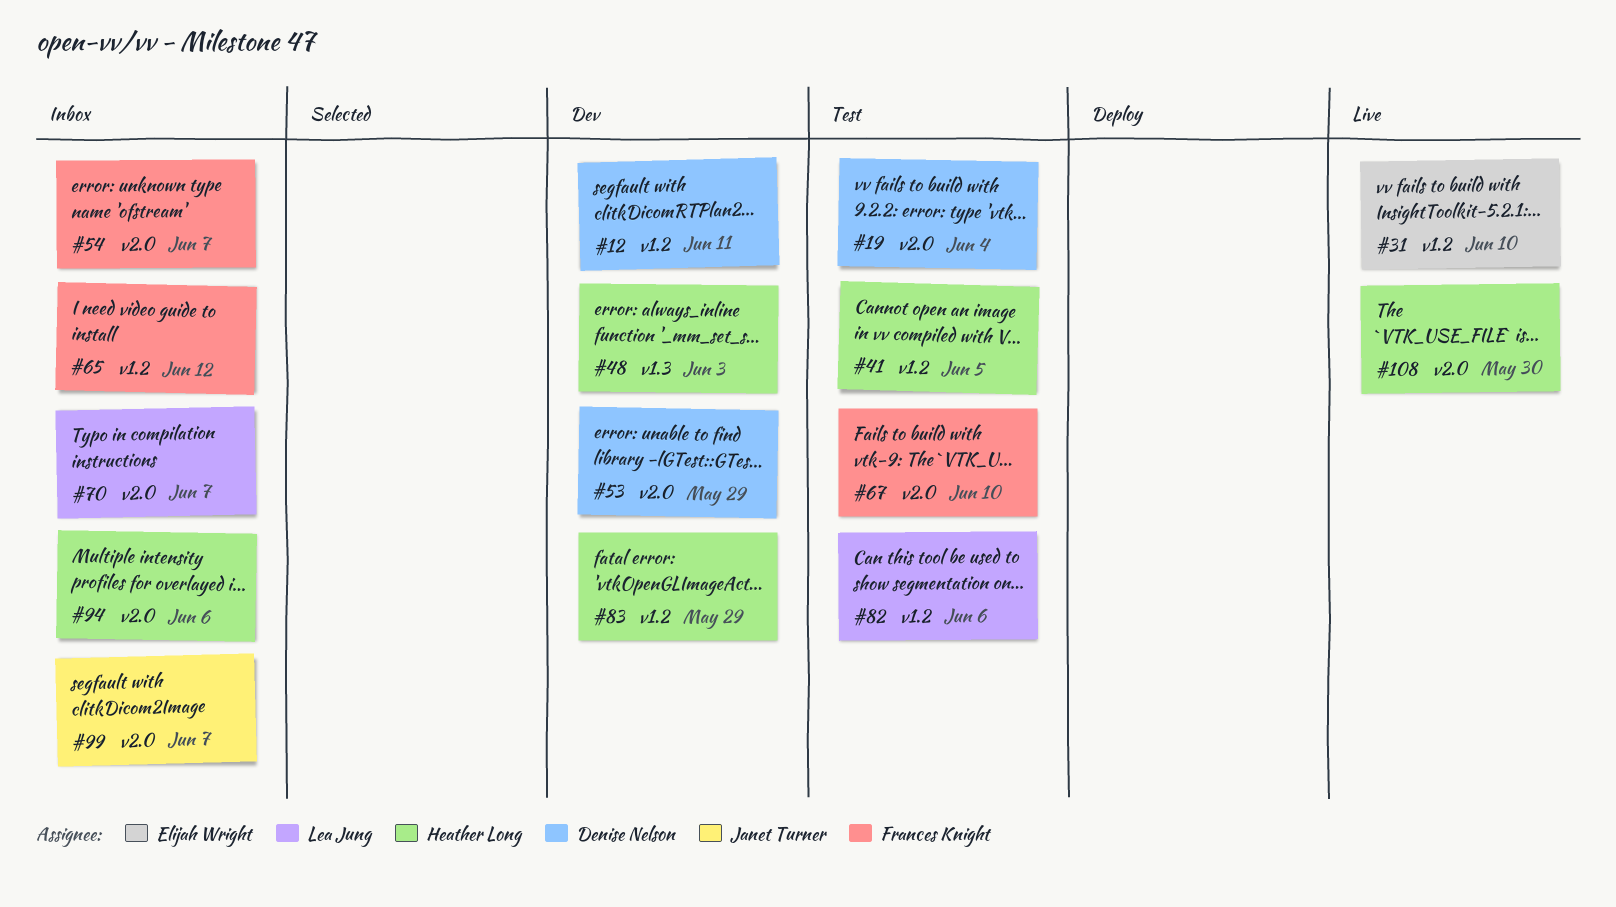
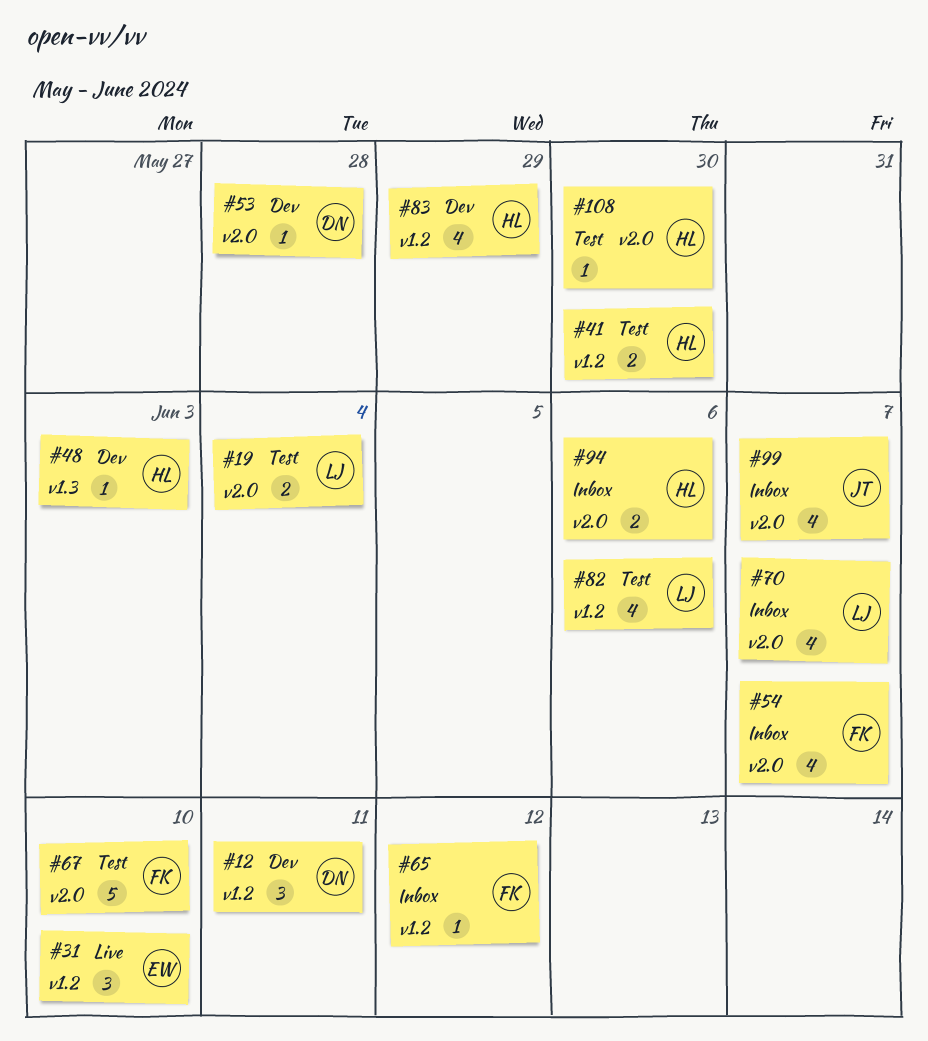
#19, owner: Denise Nelson -> Lea Jung
#41, due: Jun 5 -> May 30
#53, due: May 29 -> May 28
#108, status: Live -> Test

